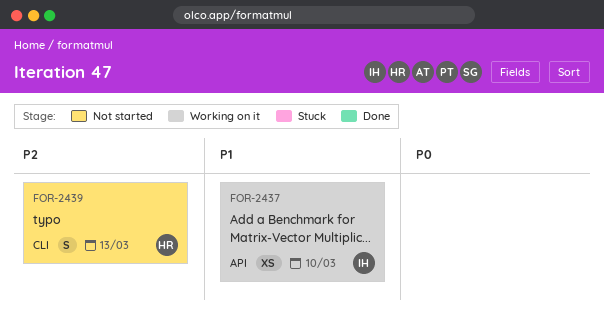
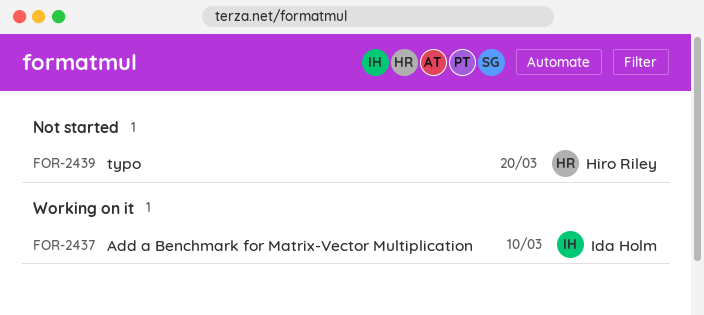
FOR-2439, due: Mar 13 -> Mar 20

